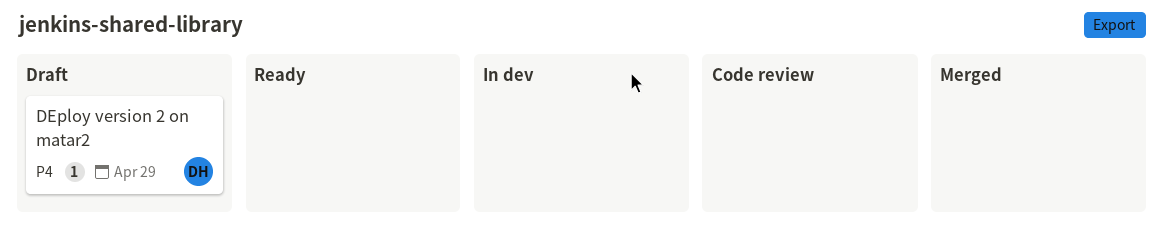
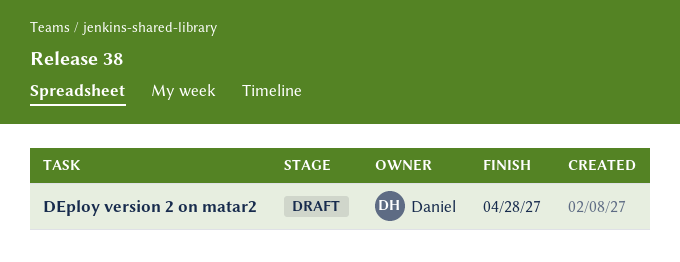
DEploy version 2 on matar2, due: Apr 29 -> Apr 28

